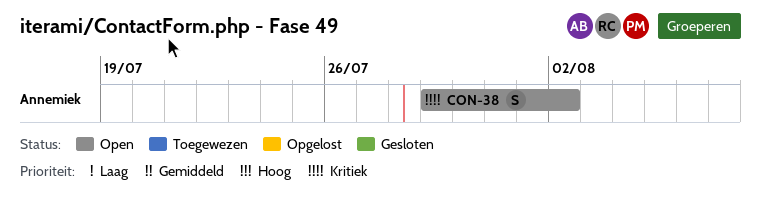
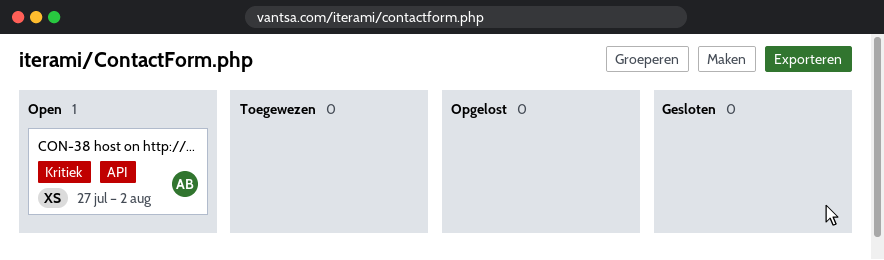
CON-38, estimate: S -> XS
CON-38, start: Jul 29 -> Jul 27

